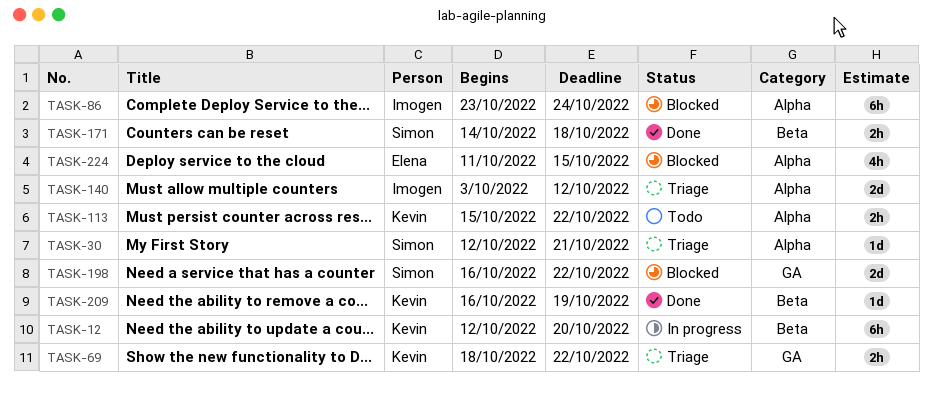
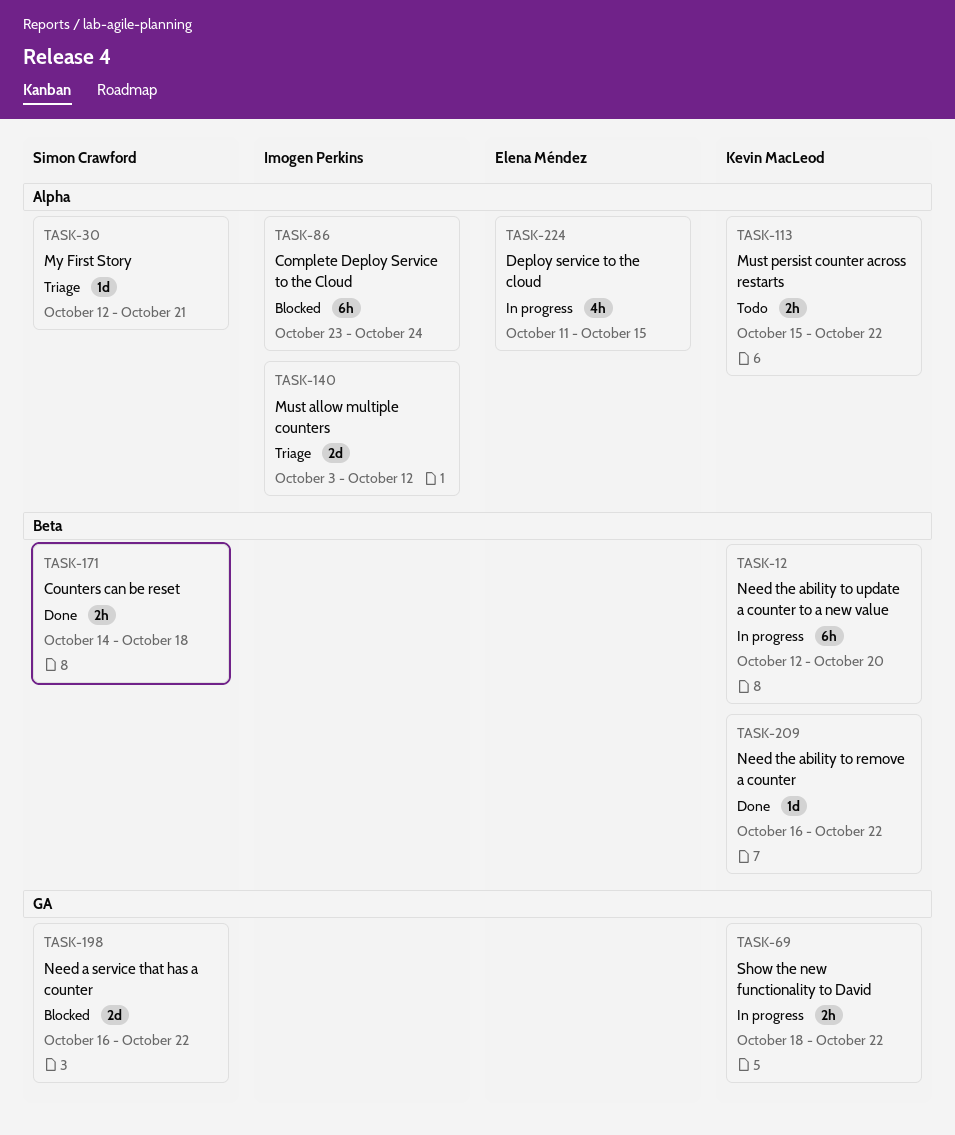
TASK-69, status: Triage -> In progress
TASK-209, due: Oct 19 -> Oct 22
TASK-224, status: Blocked -> In progress

